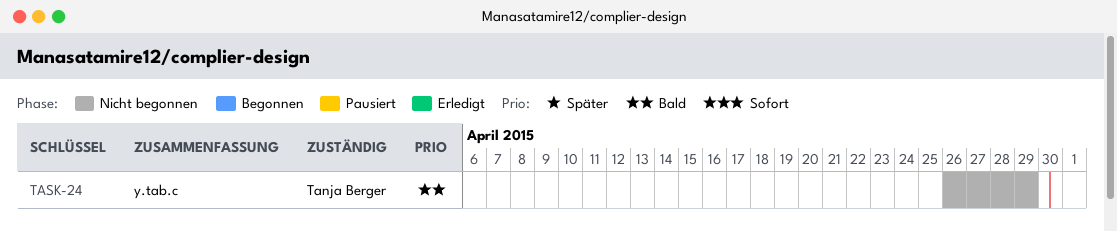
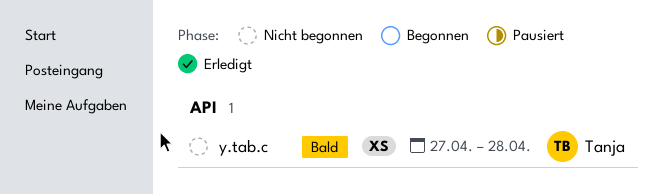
y.tab.c, start: Apr 26 -> Apr 27
y.tab.c, due: Apr 29 -> Apr 28

